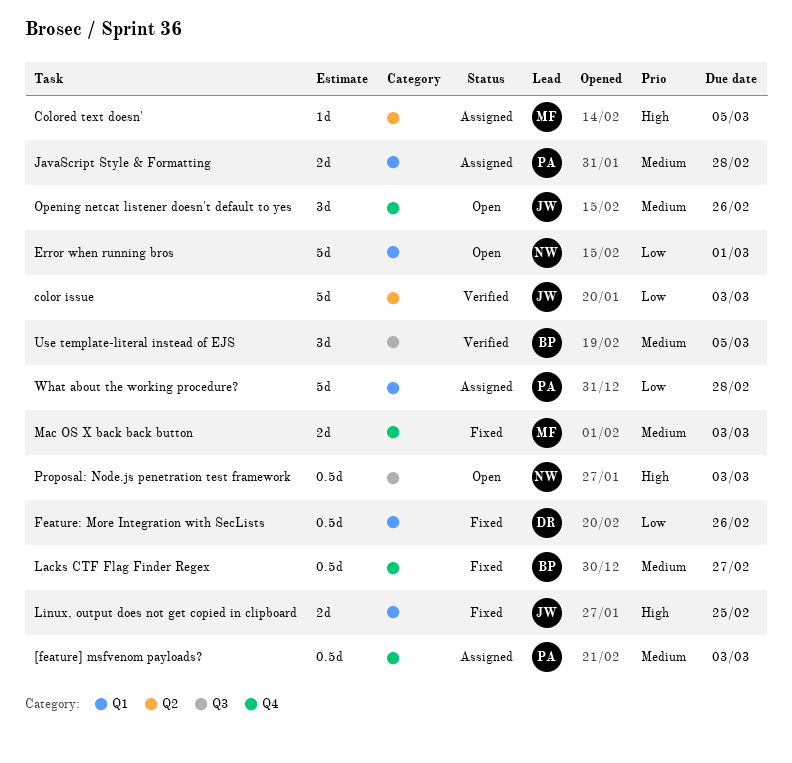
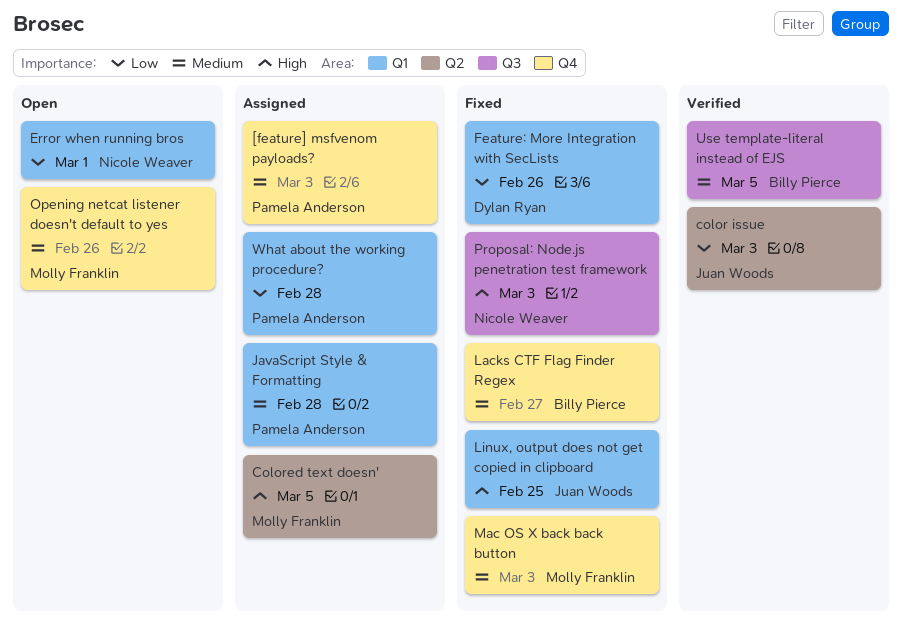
Opening netcat listener doesn't default to yes, owner: Juan Woods -> Molly Franklin
Proposal: Node.js penetration test framework, status: Open -> Fixed

